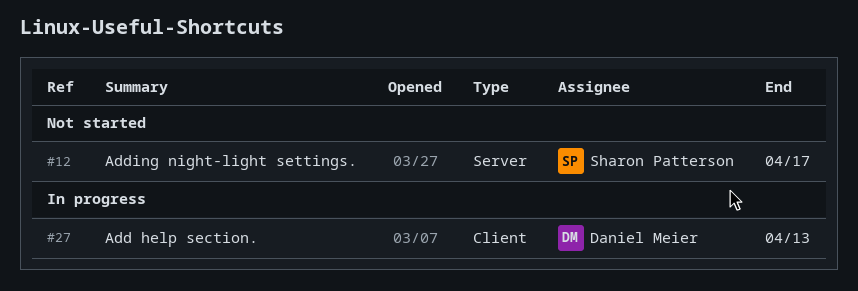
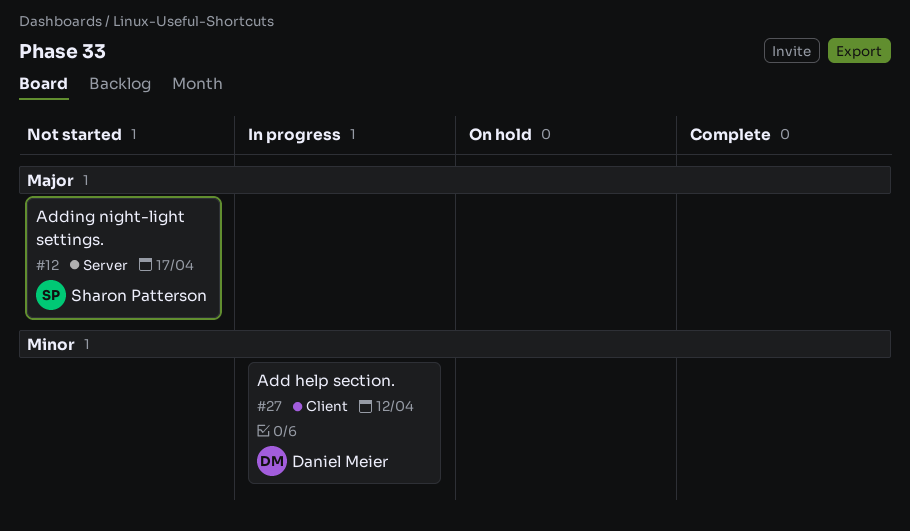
#27, due: Apr 13 -> Apr 12

